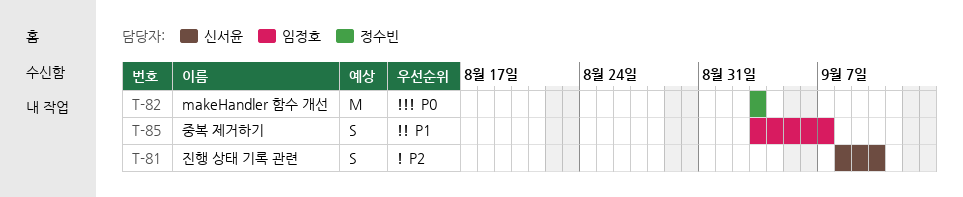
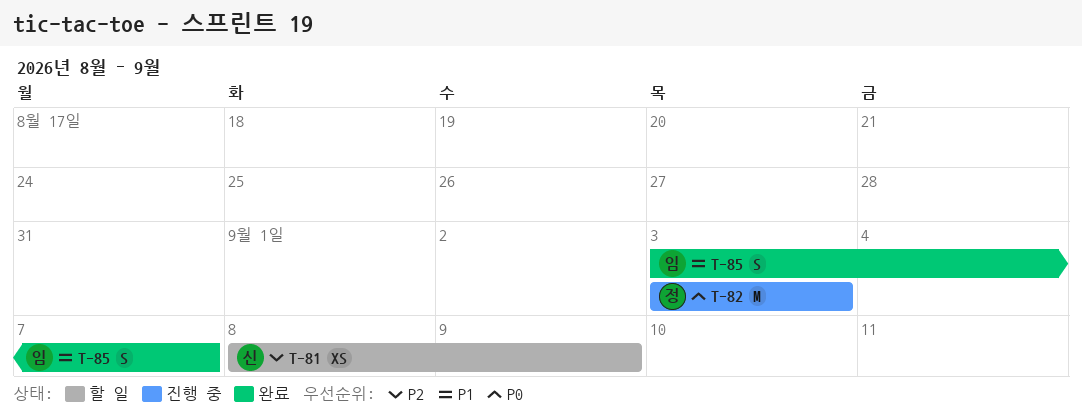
T-81, estimate: S -> XS
T-81, due: Sep 10 -> Sep 9

